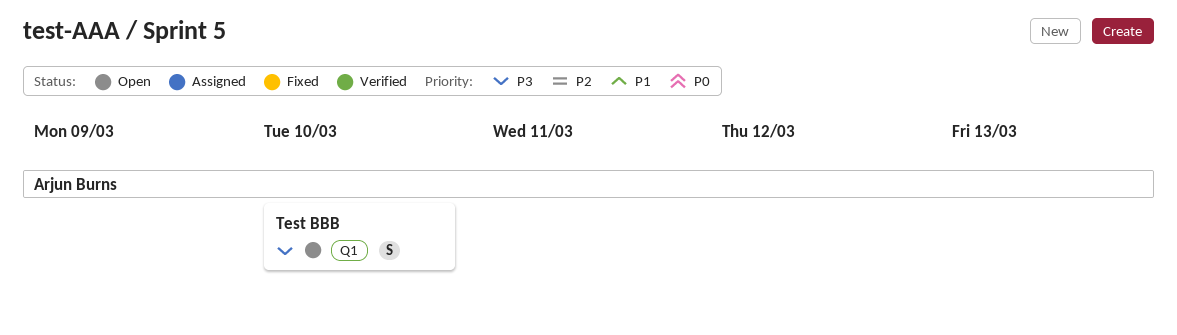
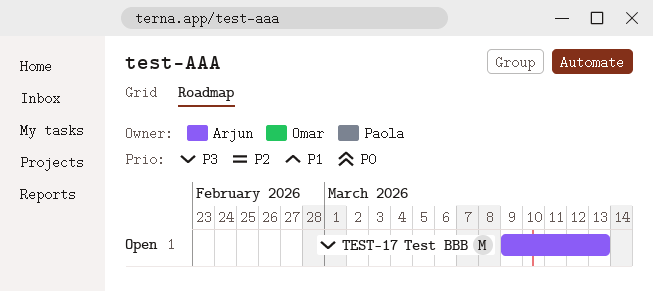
Test BBB, estimate: S -> M
Test BBB, due: Mar 10 -> Mar 13

